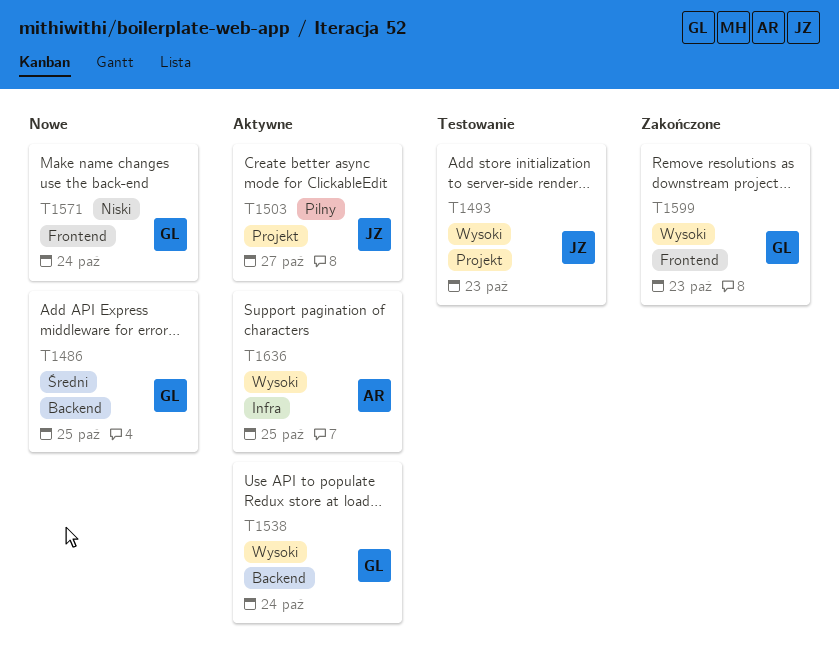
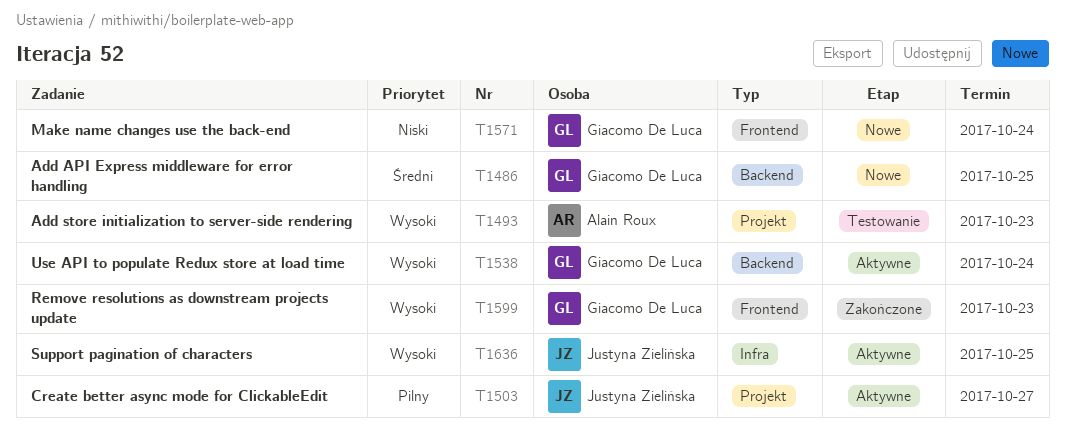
T1493, owner: Justyna Zielińska -> Alain Roux
T1636, owner: Alain Roux -> Justyna Zielińska

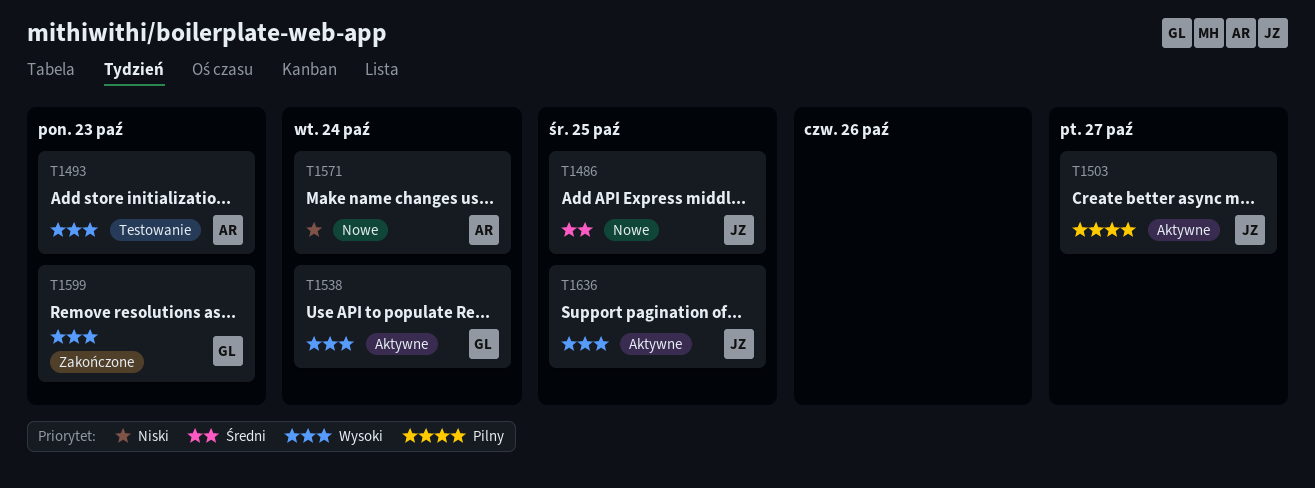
T1486, owner: Giacomo De Luca -> Justyna Zielińska
T1571, owner: Giacomo De Luca -> Alain Roux

